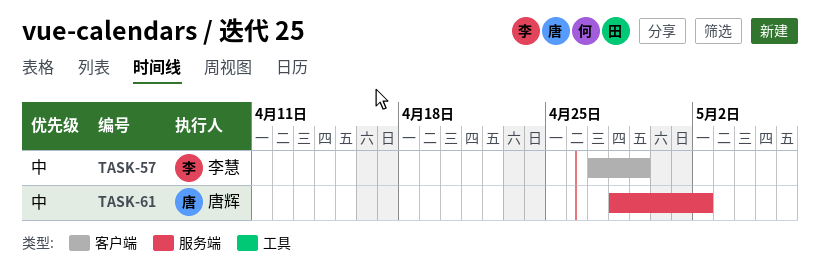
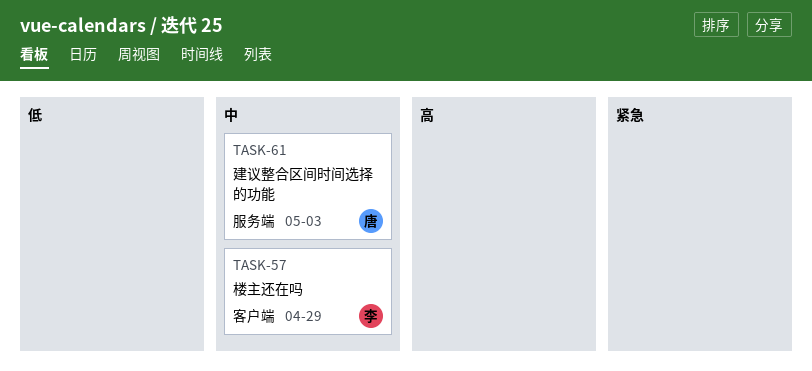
TASK-61, due: May 2 -> May 3

